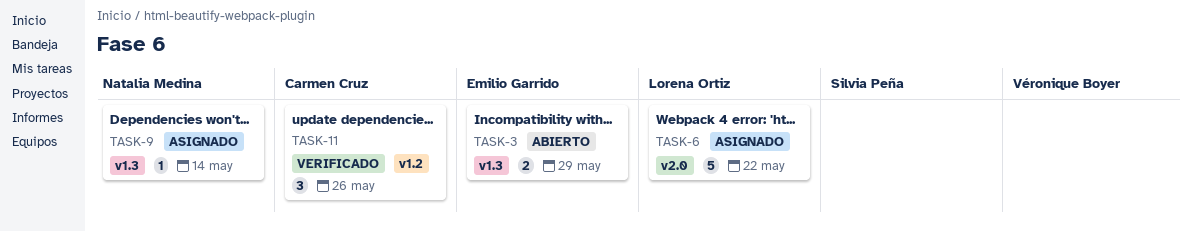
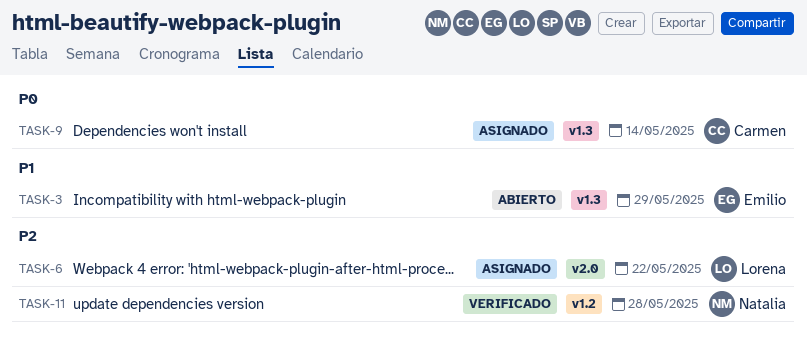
TASK-9, owner: Natalia Medina -> Carmen Cruz
TASK-11, owner: Carmen Cruz -> Natalia Medina
TASK-11, due: May 26 -> May 28

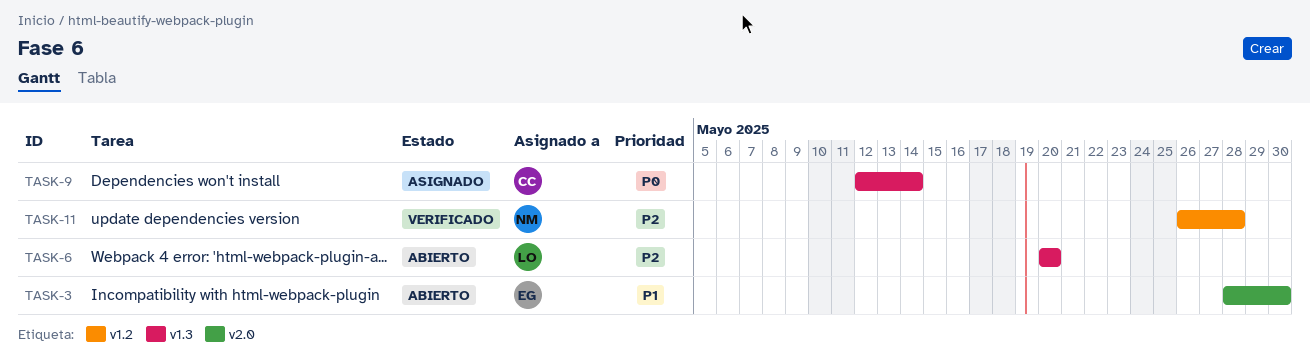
TASK-3, label: v1.3 -> v2.0
TASK-3, due: May 29 -> May 30
TASK-6, status: Asignado -> Abierto
TASK-6, label: v2.0 -> v1.3
TASK-6, due: May 22 -> May 20

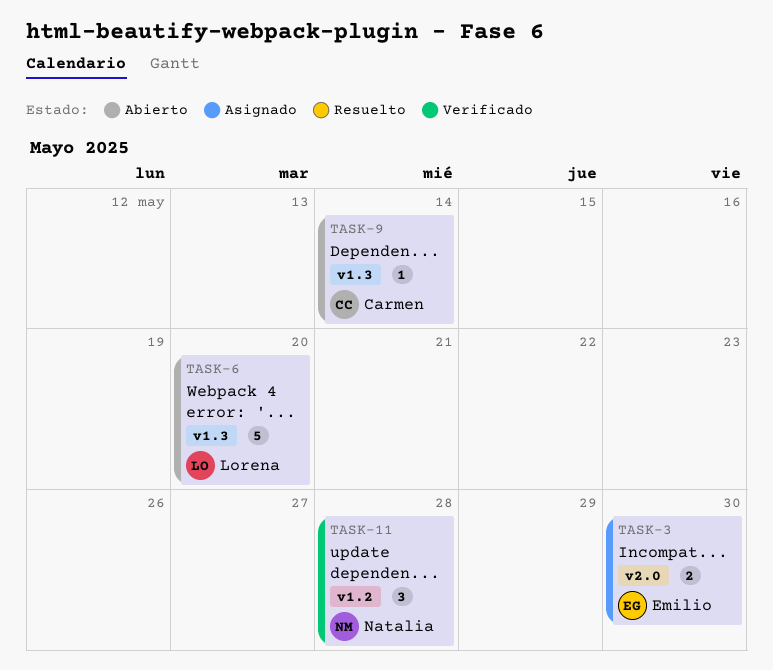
TASK-3, status: Abierto -> Asignado
TASK-9, status: Asignado -> Abierto

